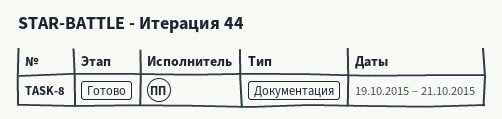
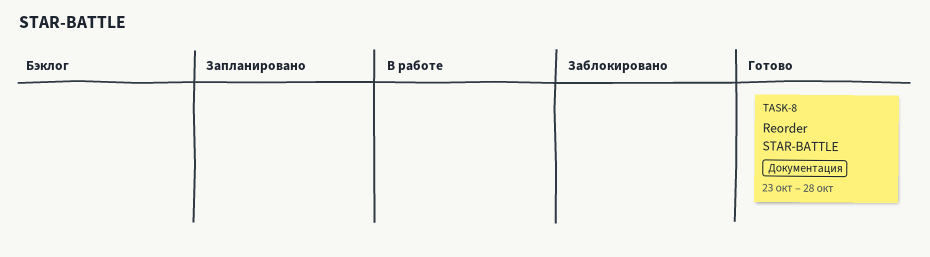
TASK-8, start: Oct 19 -> Oct 23
TASK-8, due: Oct 21 -> Oct 28

